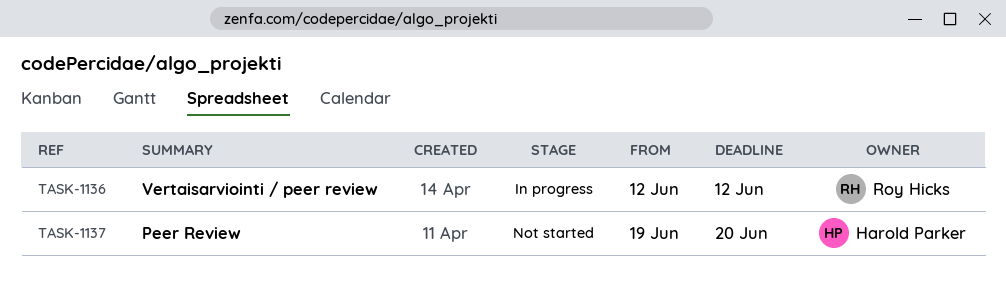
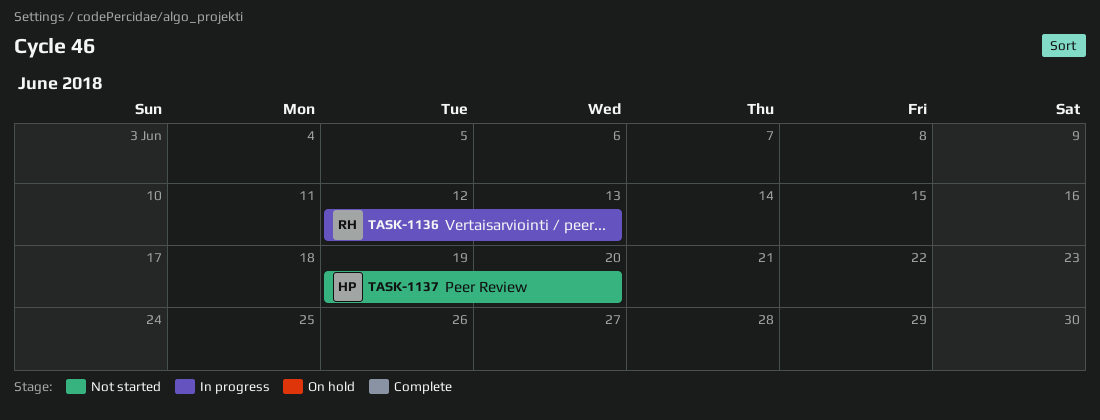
TASK-1136, due: Jun 12 -> Jun 13

